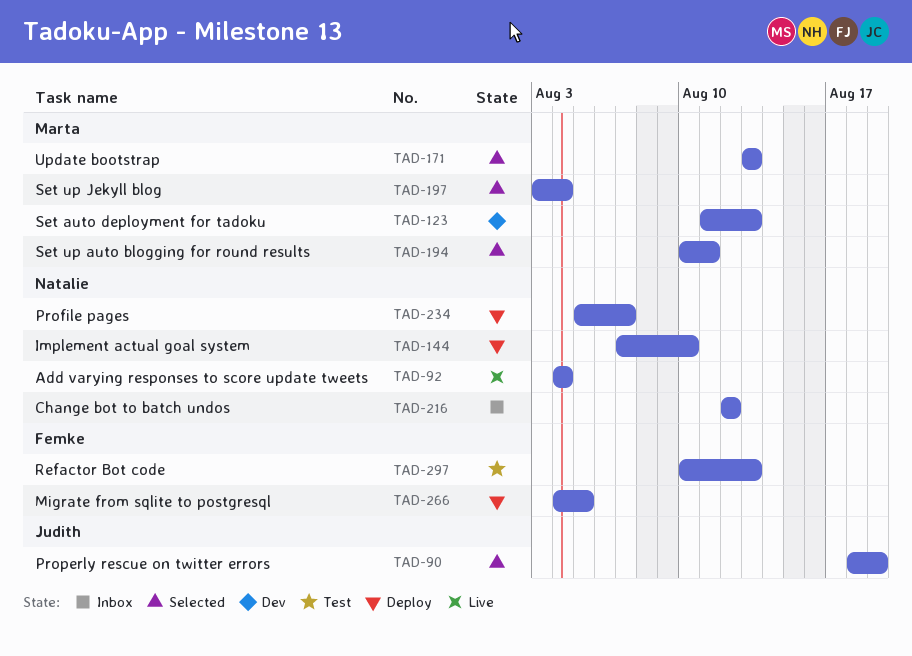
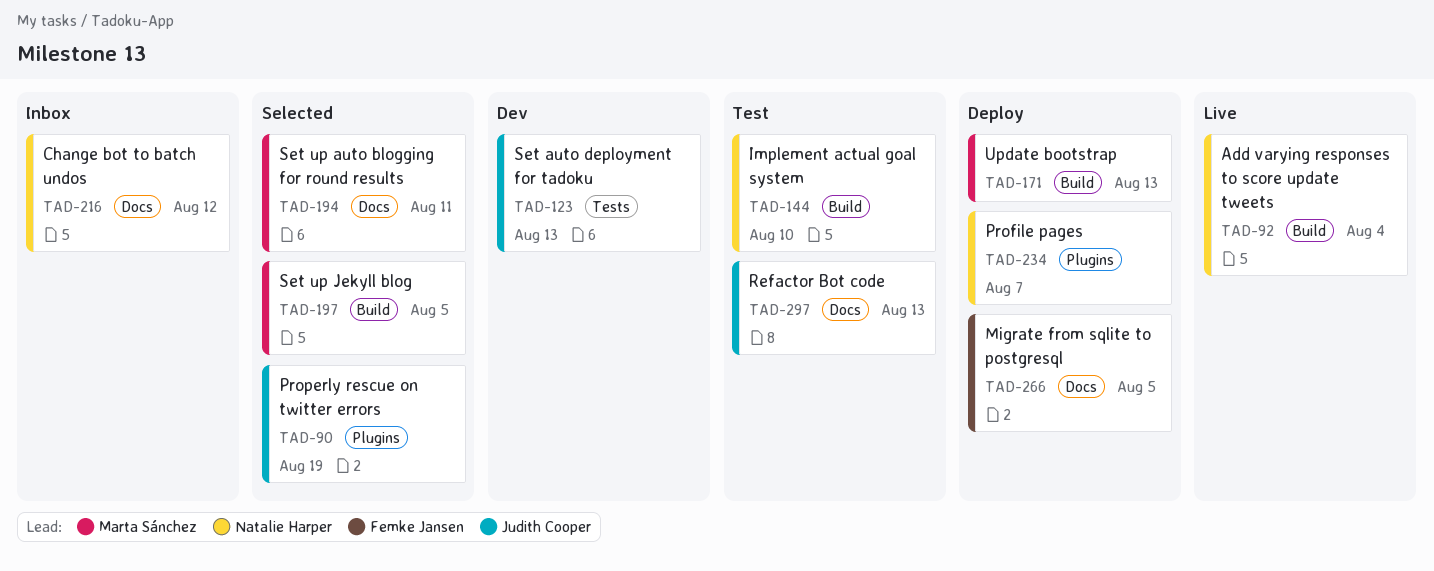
TAD-123, owner: Marta Sánchez -> Judith Cooper
TAD-144, status: Deploy -> Test
TAD-171, status: Selected -> Deploy
TAD-197, due: Aug 4 -> Aug 5
TAD-297, owner: Femke Jansen -> Judith Cooper

